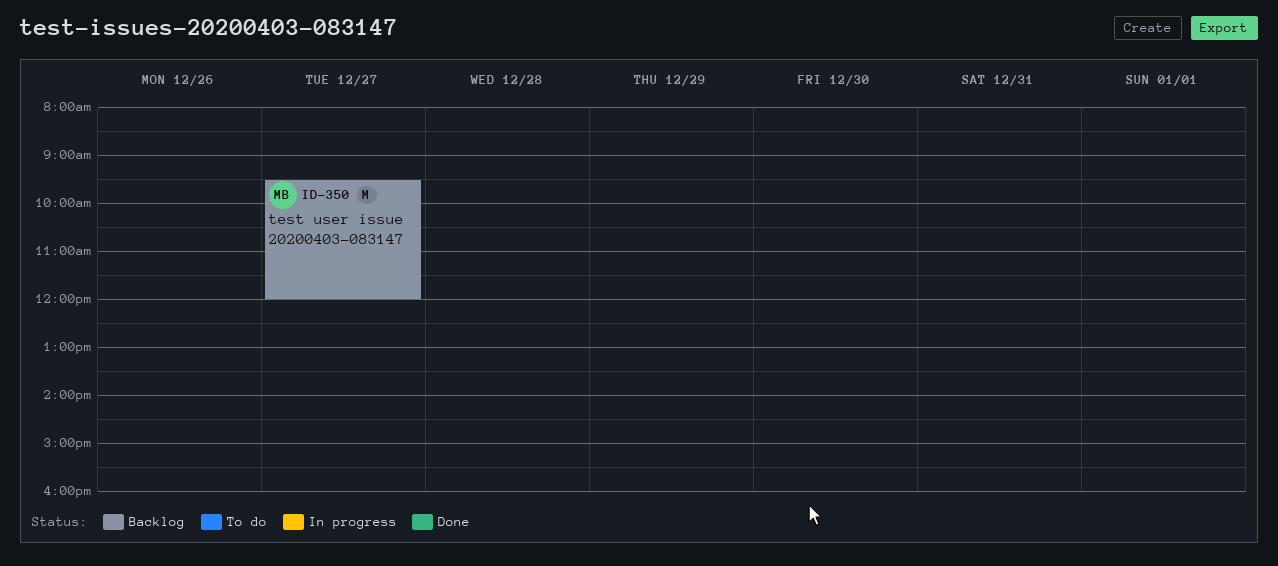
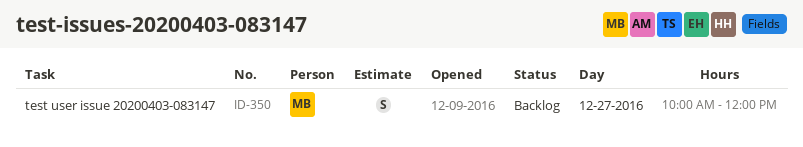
ID-350, estimate: M -> S
ID-350, begins: 09:30 -> 10:00

